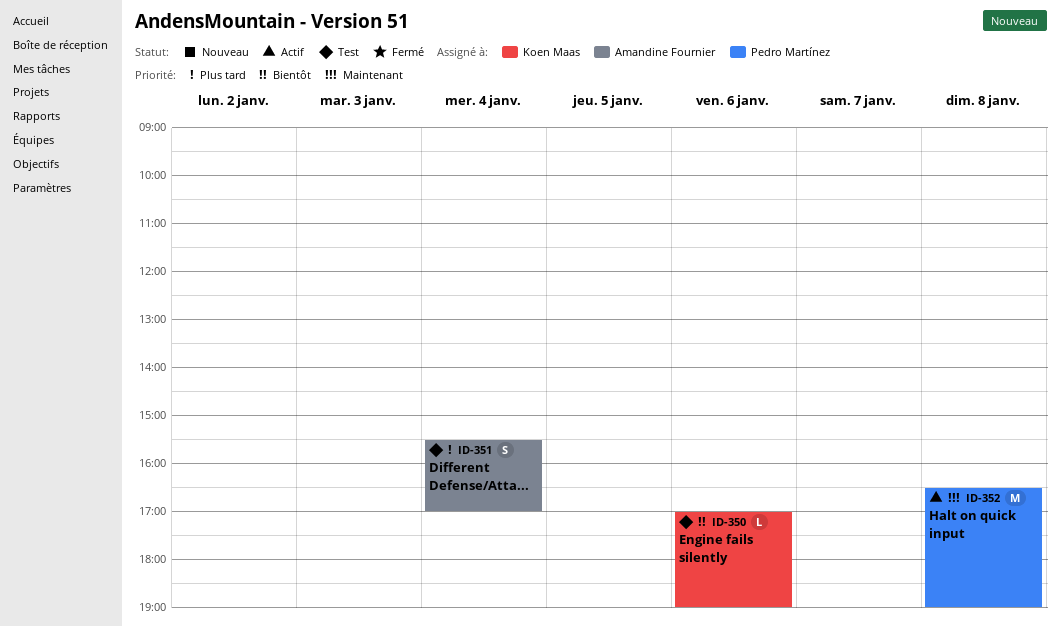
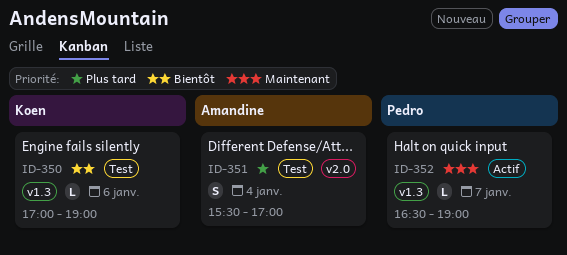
ID-352, estimate: M -> L
ID-352, day: Jan 8 -> Jan 7

